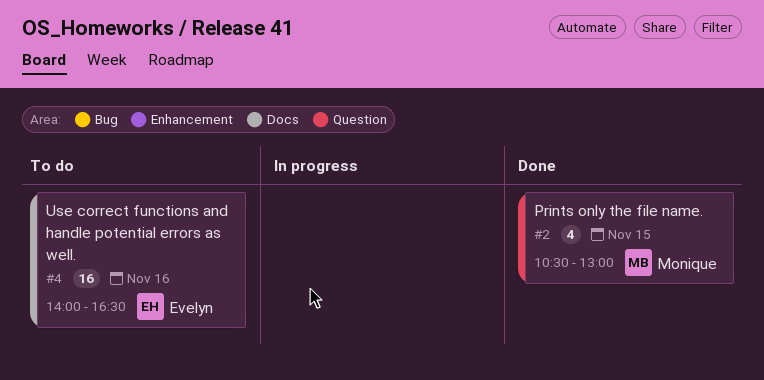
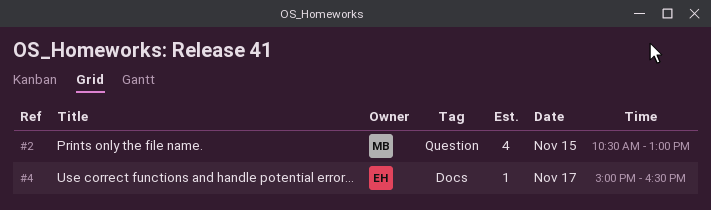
#4, estimate: 16 -> 1
#4, day: Nov 16 -> Nov 17
#4, begins: 14:00 -> 15:00

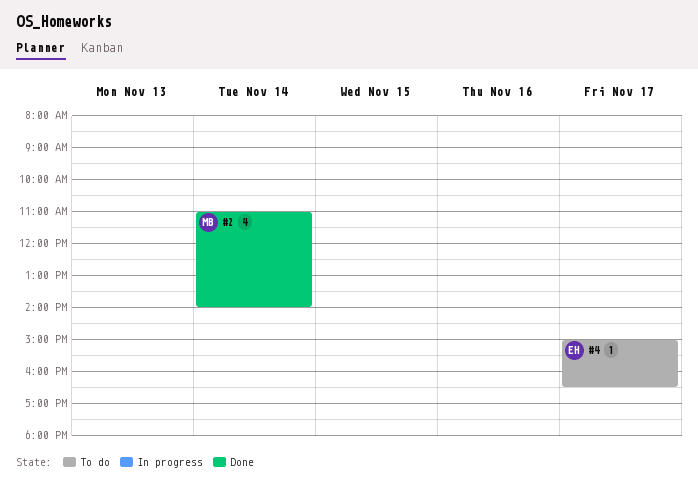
#2, day: Nov 15 -> Nov 14
#2, begins: 10:30 -> 11:00
#2, ends: 13:00 -> 14:00

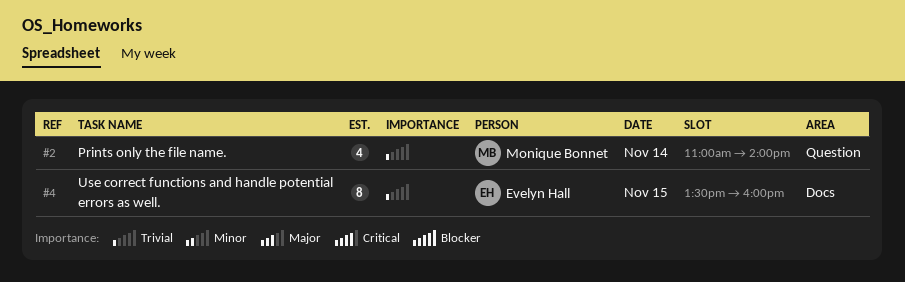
#4, estimate: 1 -> 8
#4, day: Nov 17 -> Nov 15
#4, begins: 15:00 -> 13:30
#4, ends: 16:30 -> 16:00

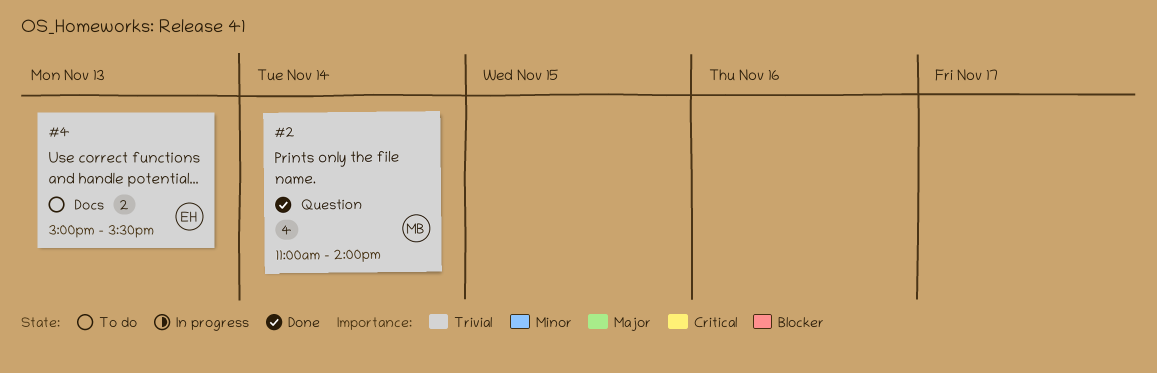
#4, estimate: 8 -> 2
#4, day: Nov 15 -> Nov 13
#4, begins: 13:30 -> 15:00
#4, ends: 16:00 -> 15:30

